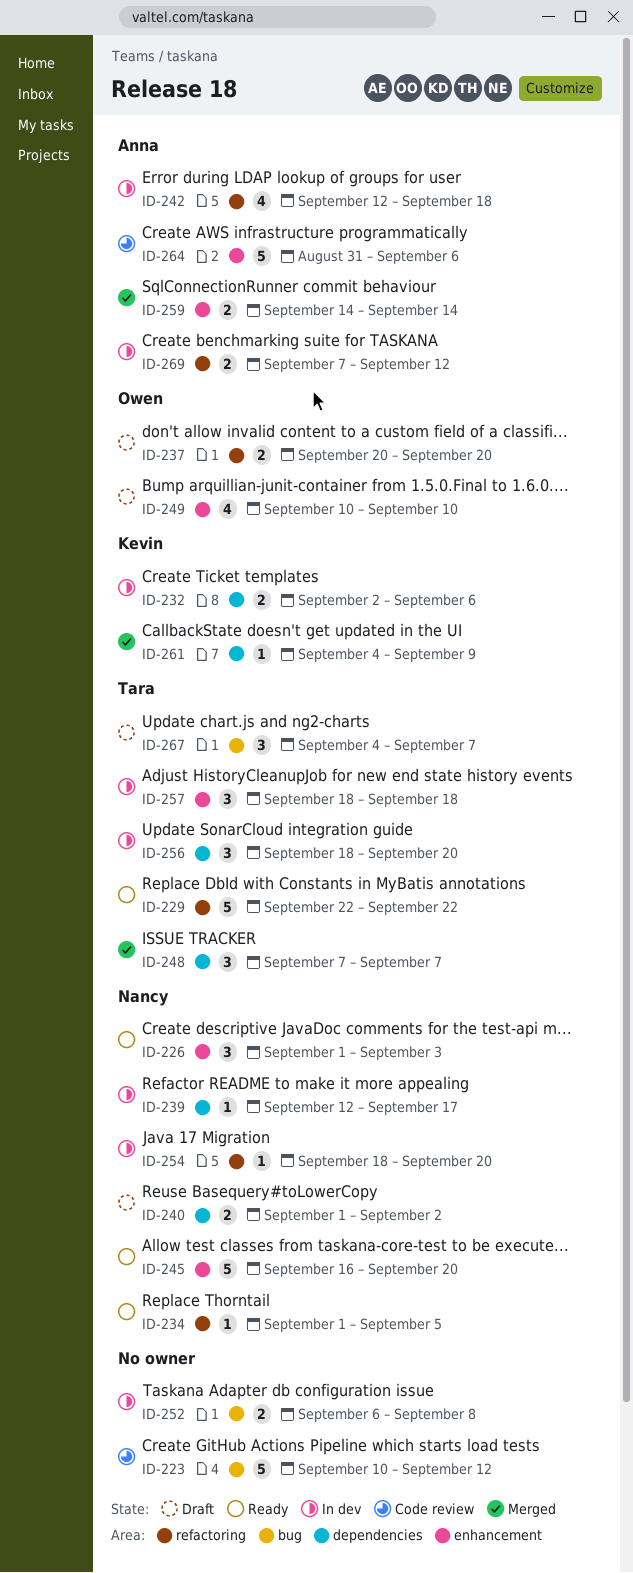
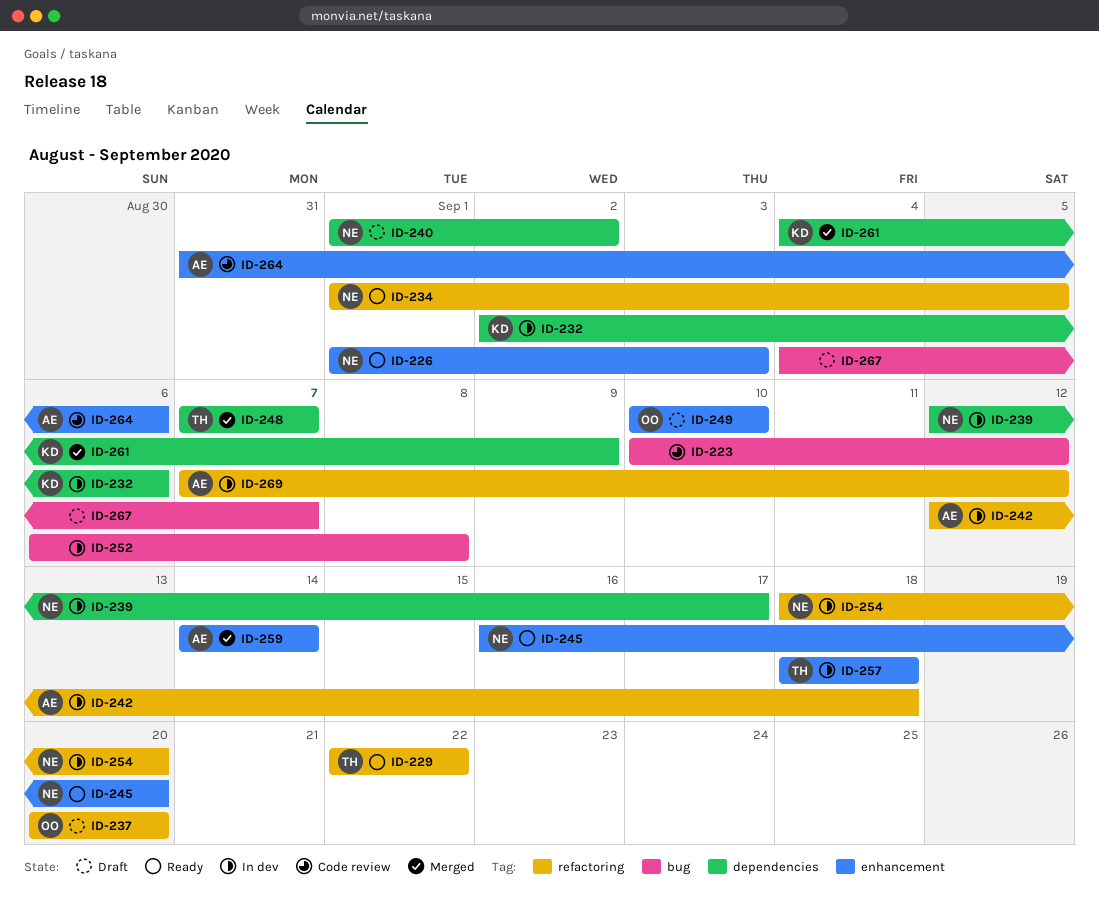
ID-256: present -> none
ID-267, owner: Tara -> none

